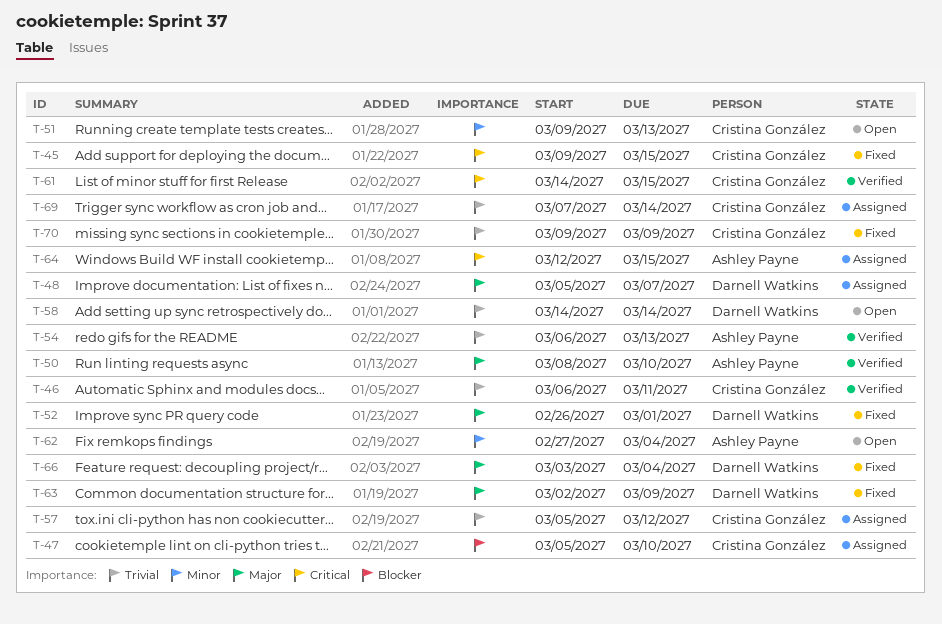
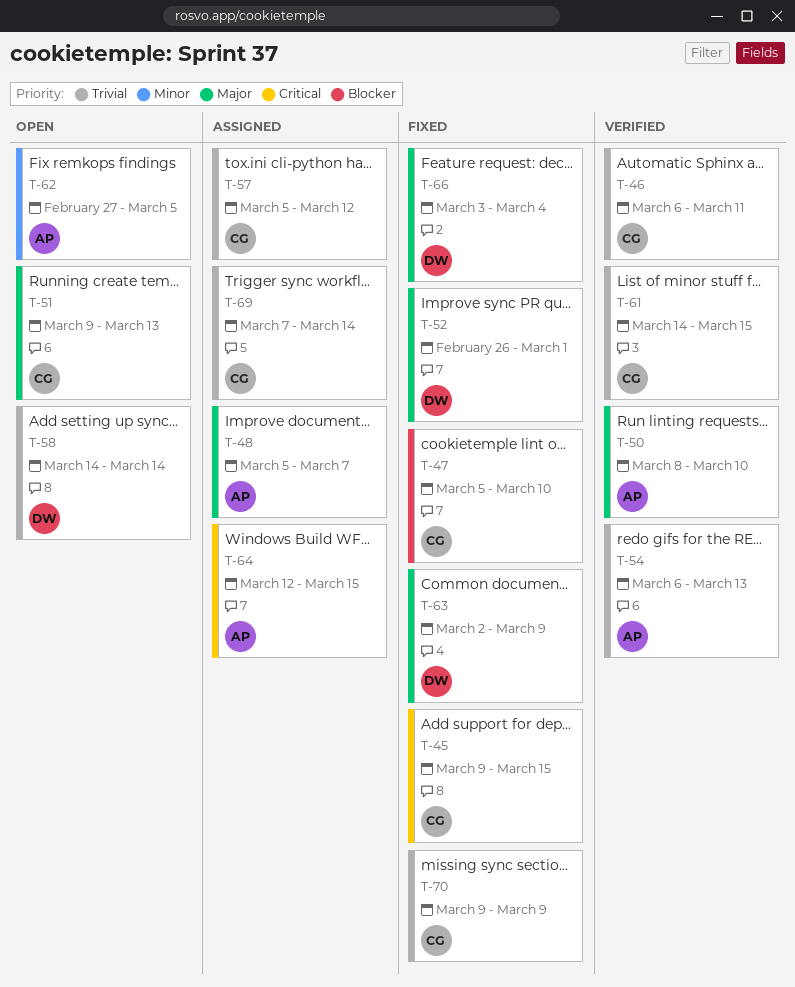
T-47, status: Assigned -> Fixed
T-48, owner: Darnell Watkins -> Ashley Payne
T-51, priority: Minor -> Major
T-61, priority: Critical -> Trivial
T-62, due: Mar 4 -> Mar 5

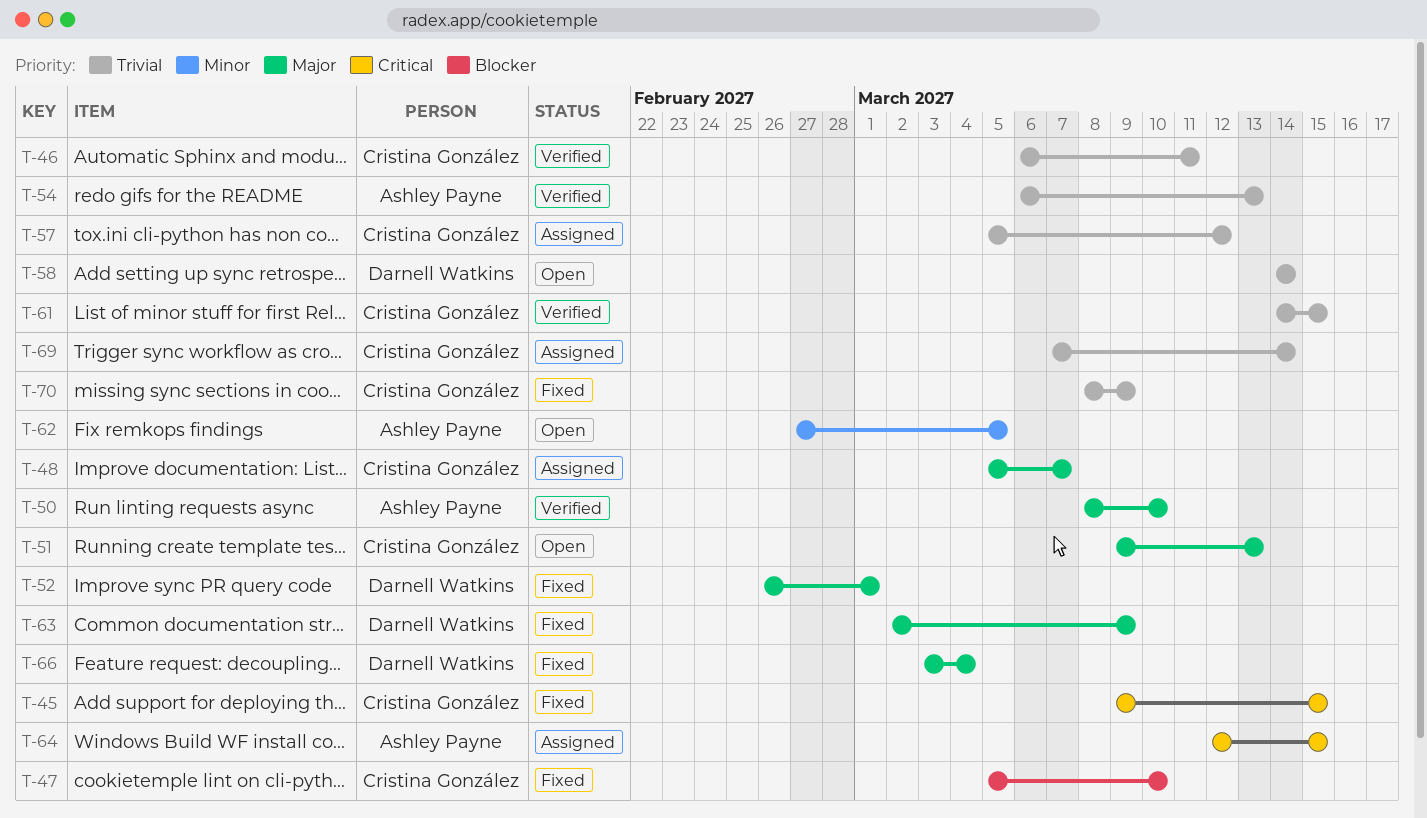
T-48, owner: Ashley Payne -> Cristina González
T-70, start: Mar 9 -> Mar 8

